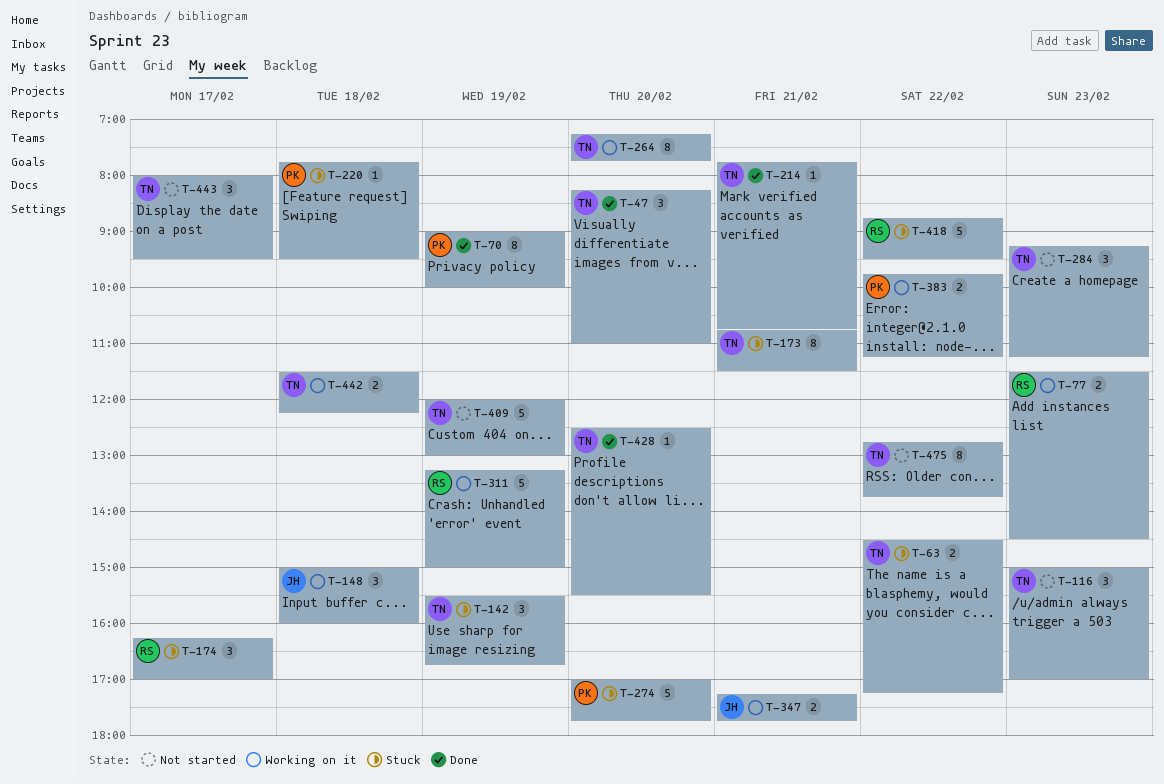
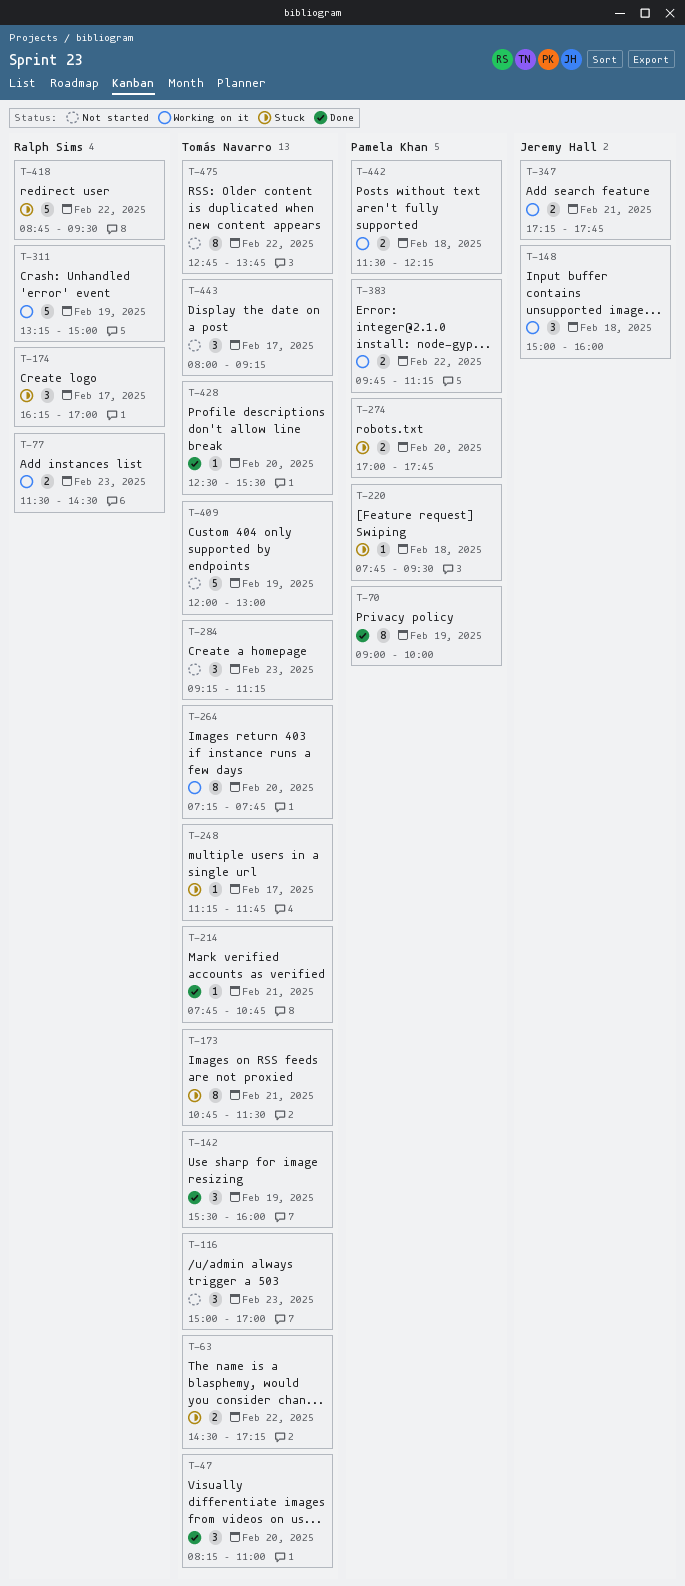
T-142, status: Stuck -> Done
T-142, ends: 16:45 -> 16:00
T-248: none -> present
T-274, estimate: 5 -> 2
T-442, owner: Tomás Navarro -> Pamela Khan
T-443, ends: 09:30 -> 09:15

